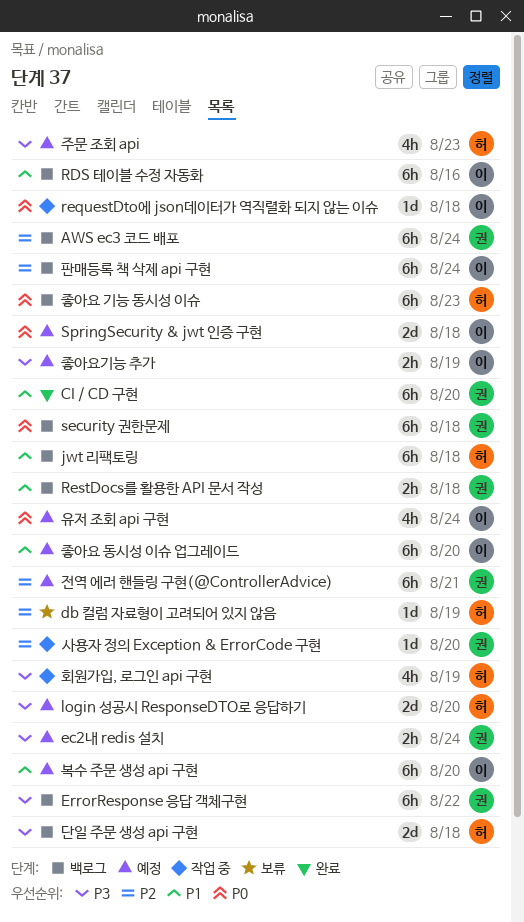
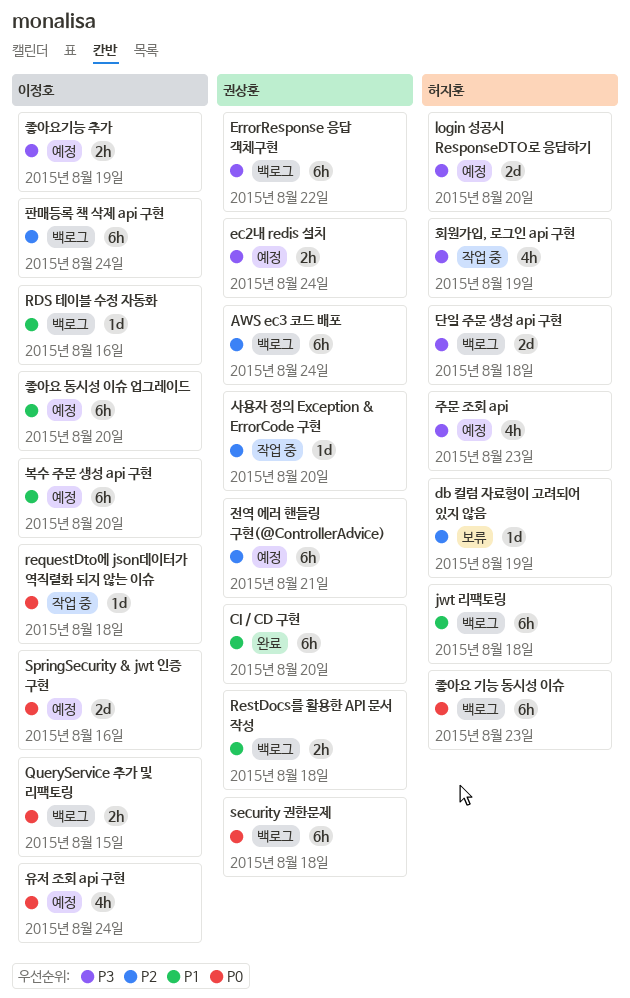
QueryService 추가 및 리팩토링: none -> present
RDS 테이블 수정 자동화, estimate: 6h -> 1d
SpringSecurity & jwt 인증 구현, due: Aug 18 -> Aug 16

